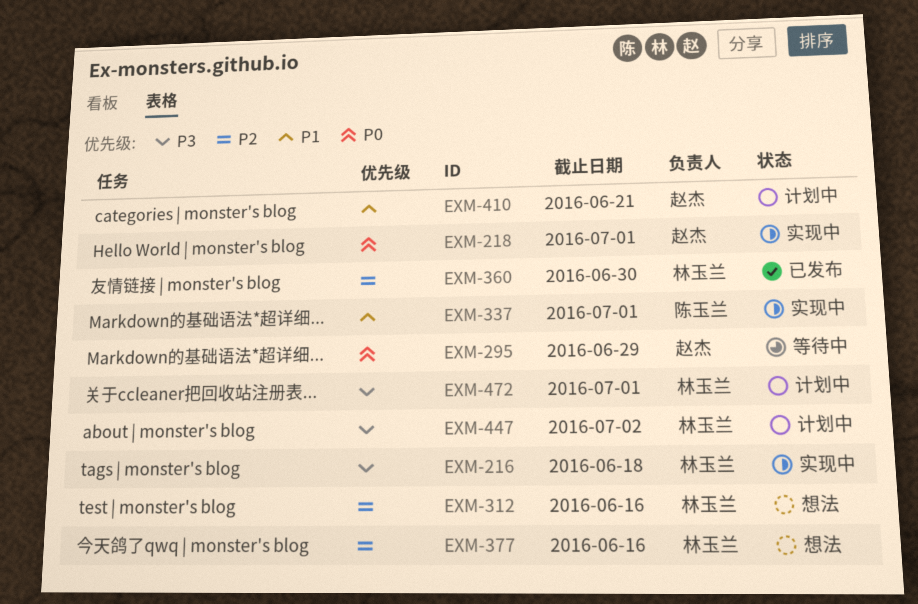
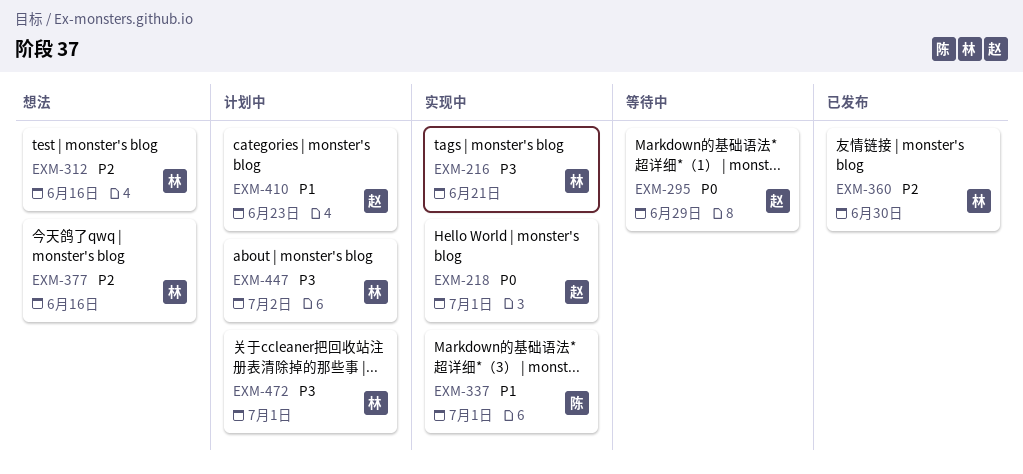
EXM-216, due: Jun 18 -> Jun 21
EXM-410, due: Jun 21 -> Jun 23

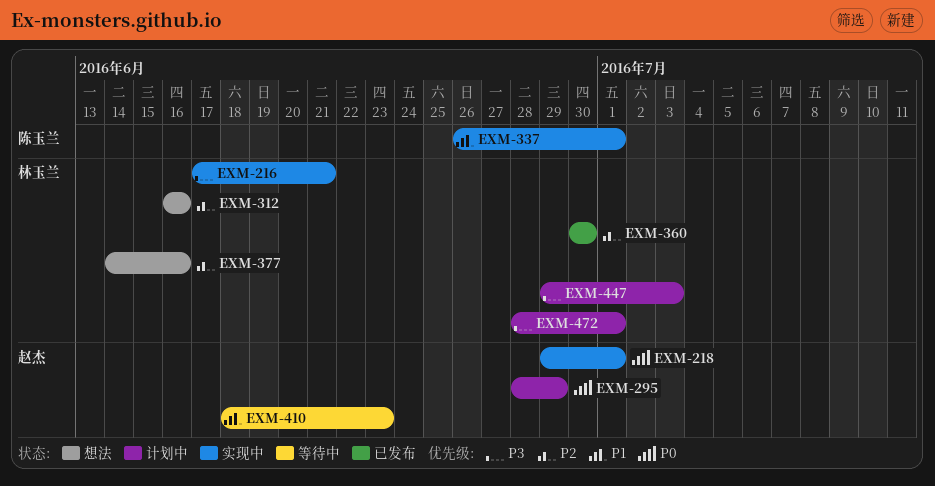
EXM-295, status: 等待中 -> 计划中
EXM-410, status: 计划中 -> 等待中
EXM-447, due: Jul 2 -> Jul 3

